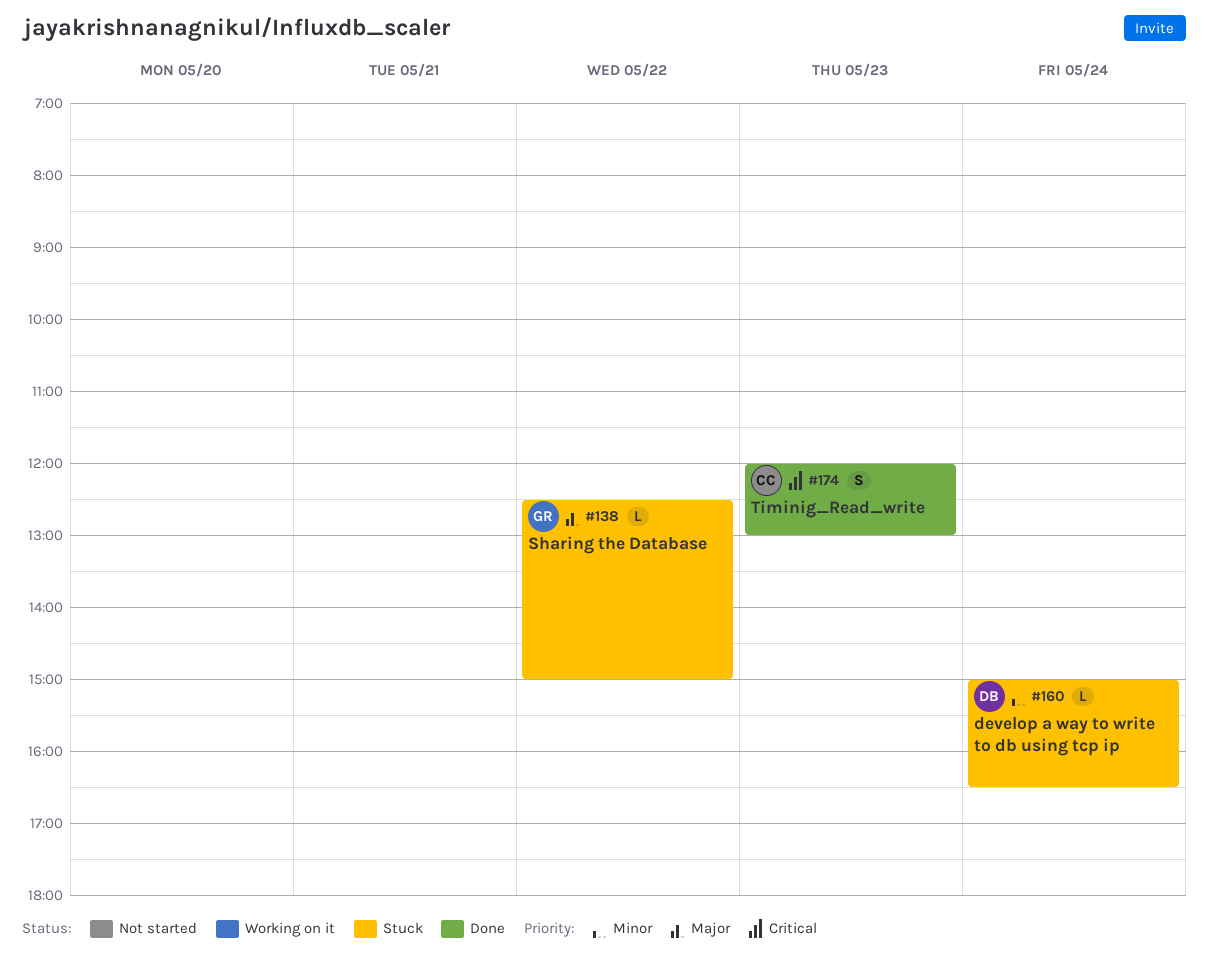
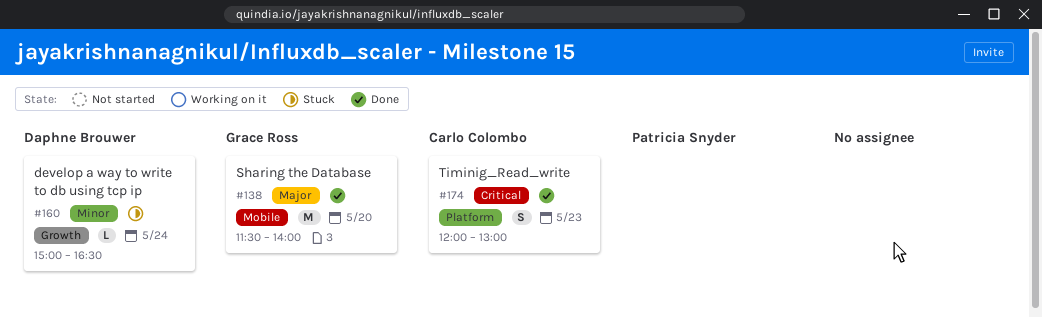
#138, status: Stuck -> Done
#138, estimate: L -> M
#138, day: May 22 -> May 20
#138, begins: 12:30 -> 11:30
#138, ends: 15:00 -> 14:00

